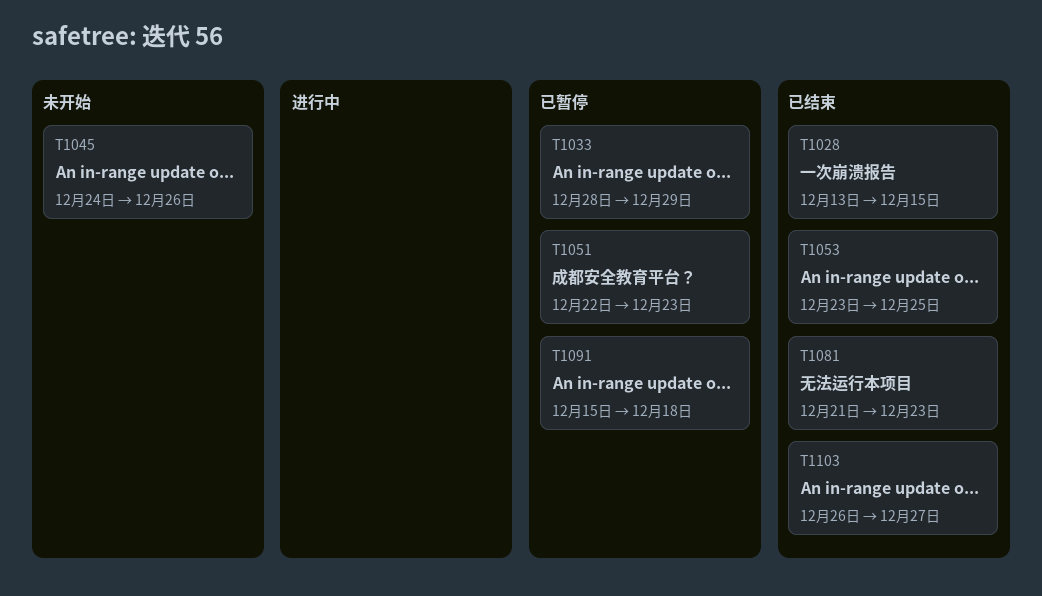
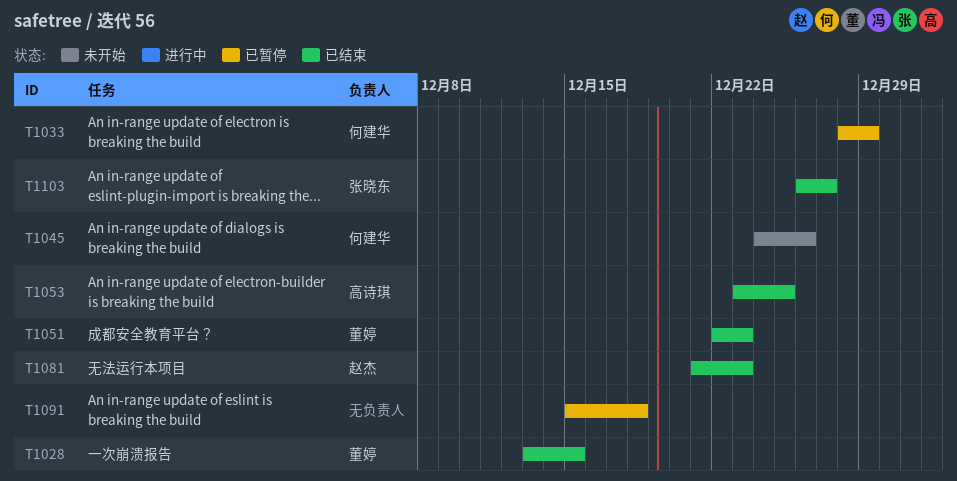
T1051, status: 已暂停 -> 已结束

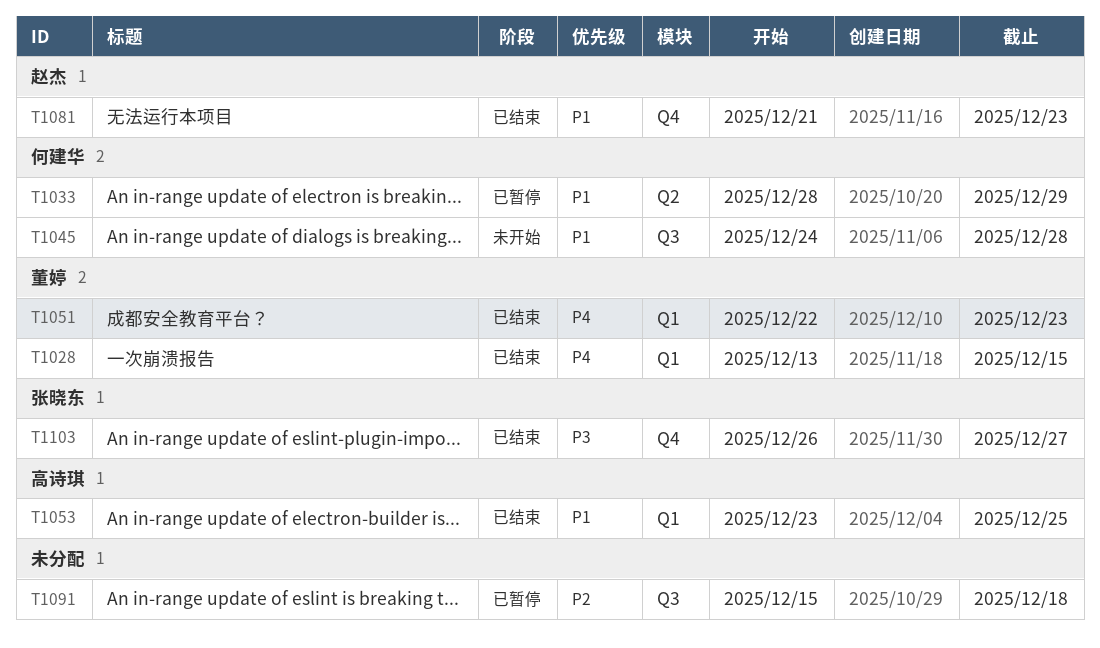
T1045, due: Dec 26 -> Dec 28

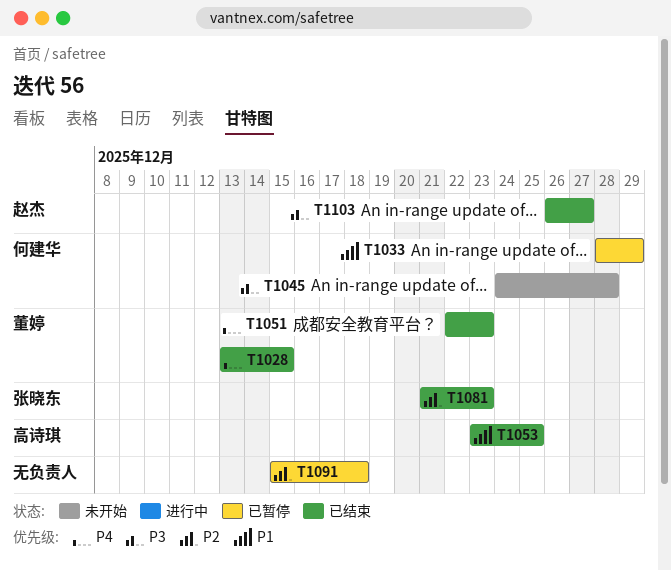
T1045, priority: P1 -> P3
T1081, owner: 赵杰 -> 张晓东
T1081, priority: P1 -> P2
T1103, owner: 张晓东 -> 赵杰

